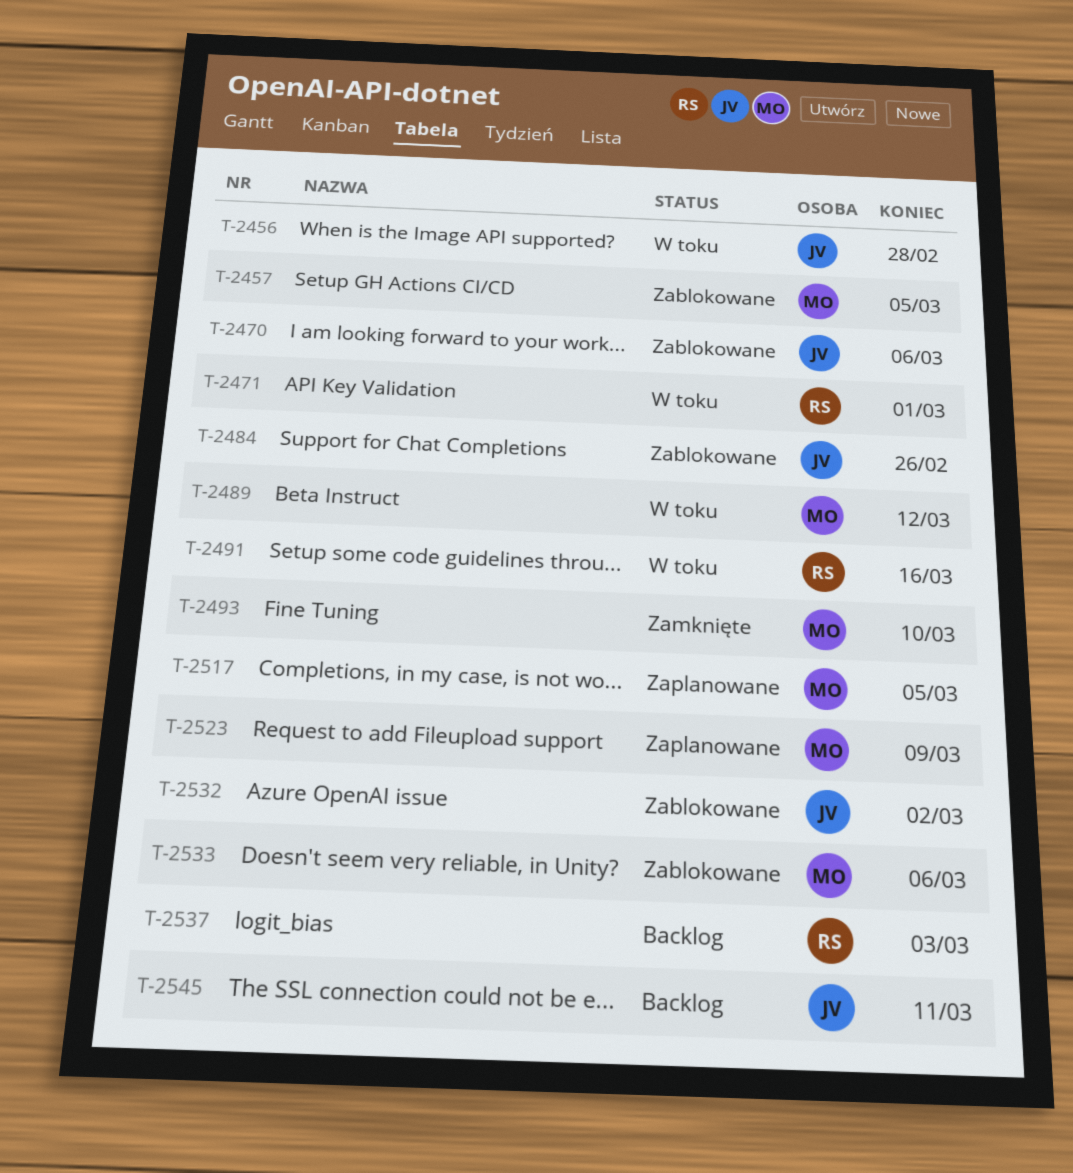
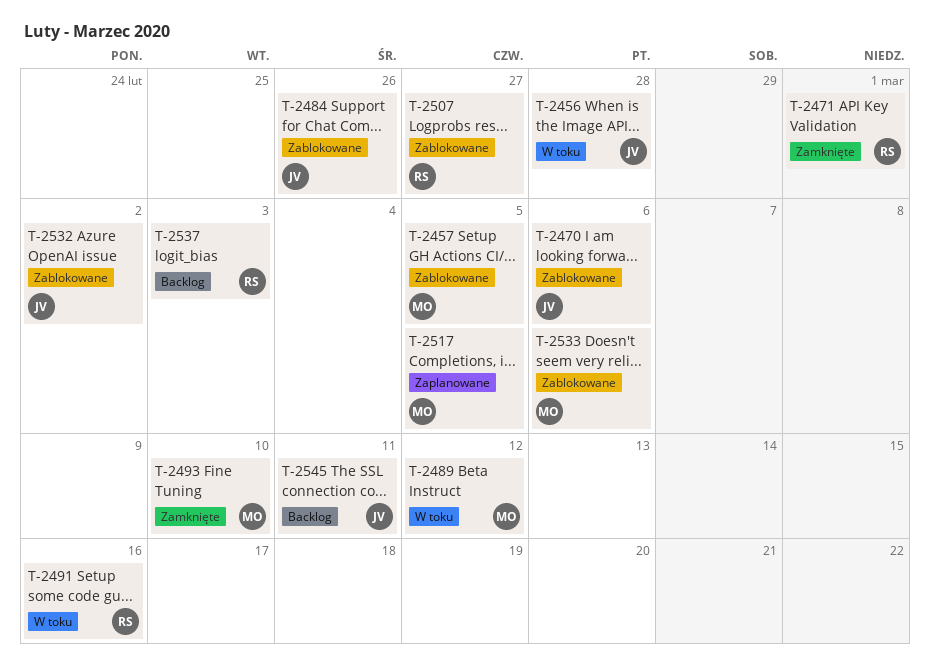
T-2471, status: W toku -> Zamknięte
T-2507: none -> present
T-2523: present -> none

